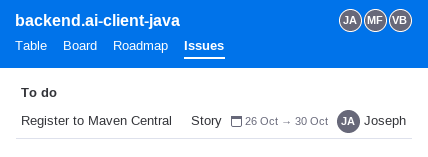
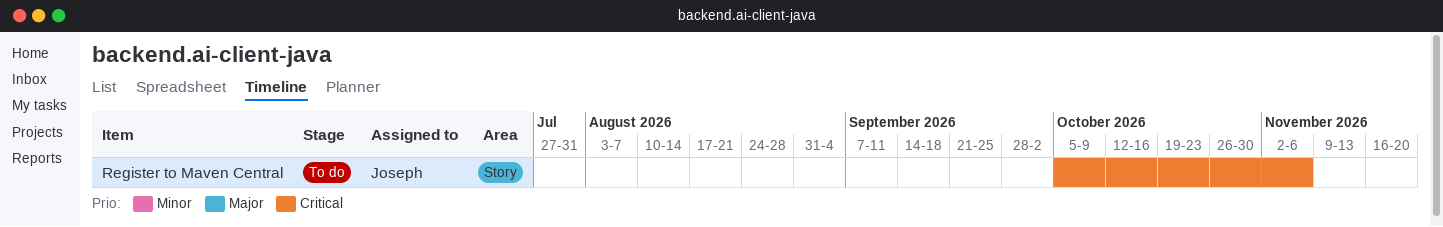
Register to Maven Central, start: Oct 26 -> Oct 5
Register to Maven Central, due: Oct 30 -> Nov 6

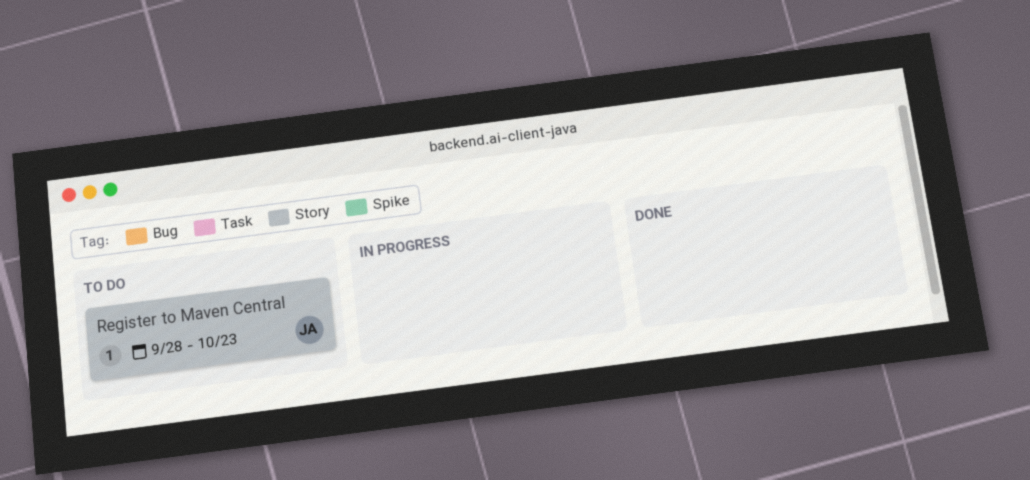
Register to Maven Central, start: Oct 5 -> Sep 28
Register to Maven Central, due: Nov 6 -> Oct 23

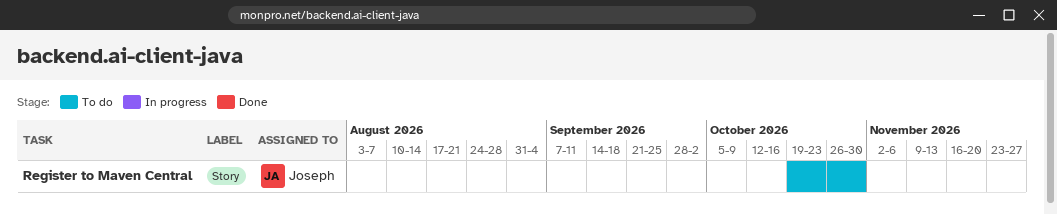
Register to Maven Central, start: Sep 28 -> Oct 19
Register to Maven Central, due: Oct 23 -> Oct 30

